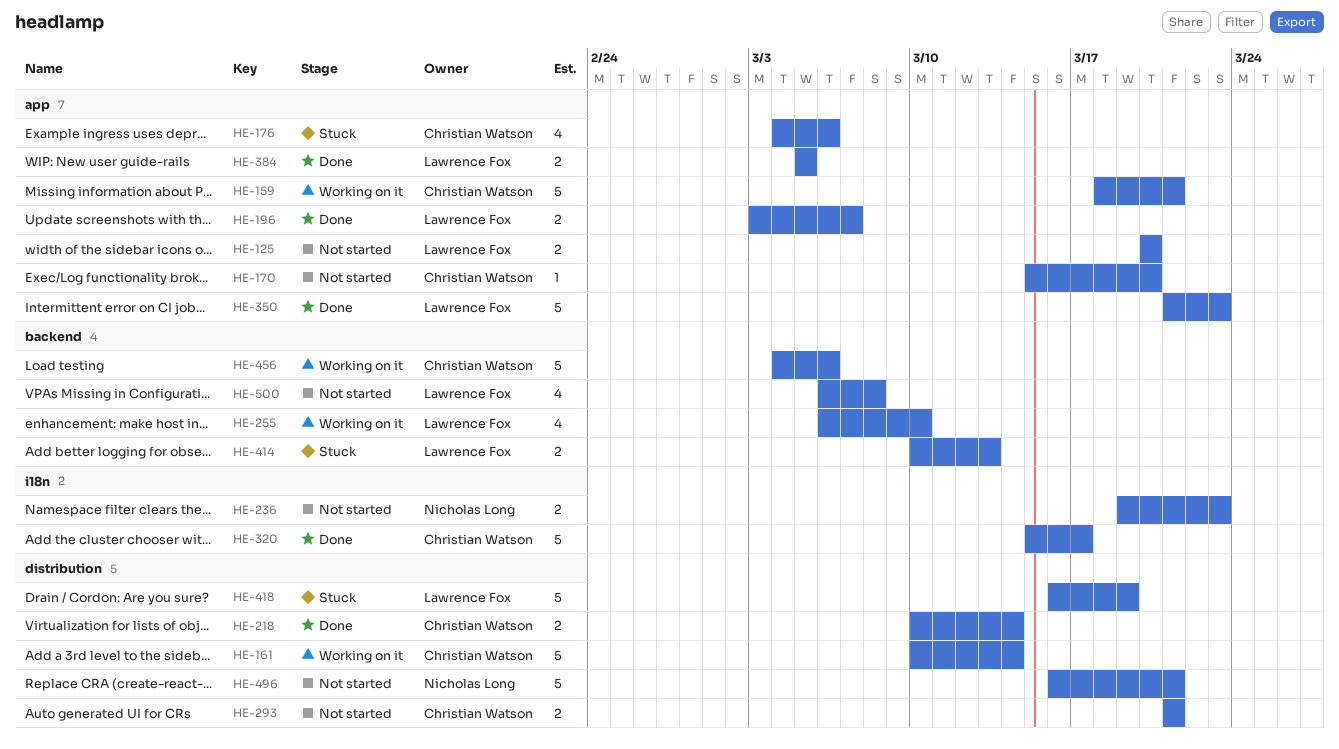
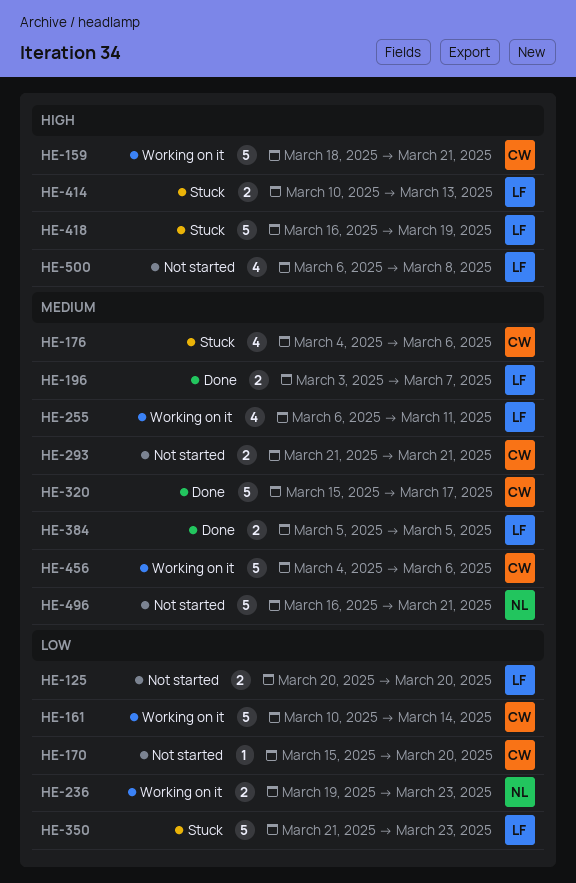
HE-218: present -> none
HE-236, status: Not started -> Working on it
HE-255, due: Mar 10 -> Mar 11
HE-350, status: Done -> Stuck

